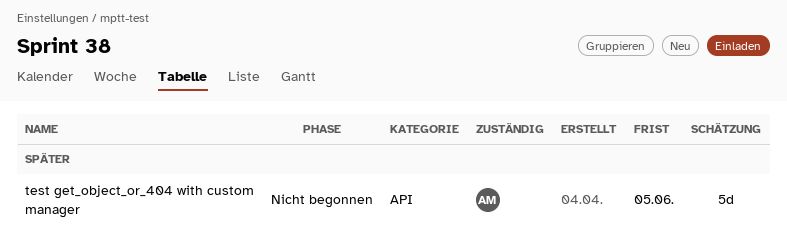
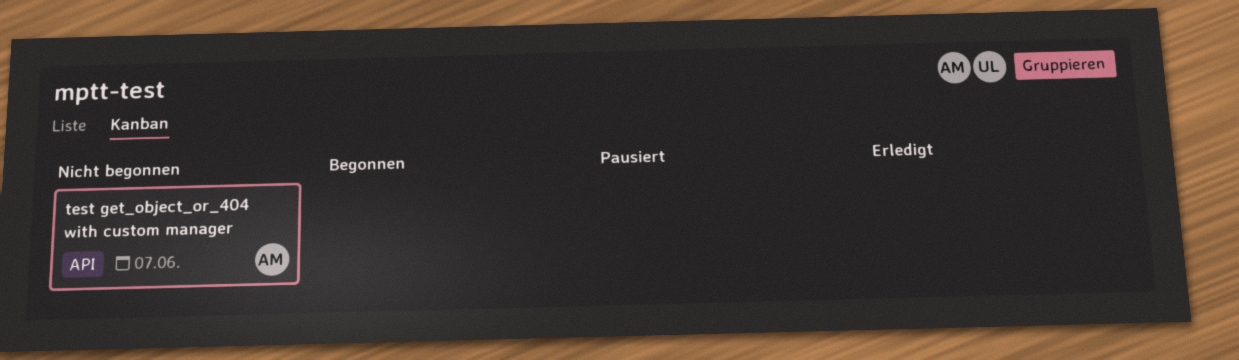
test get_object_or_404 with custom manager, due: Jun 5 -> Jun 7

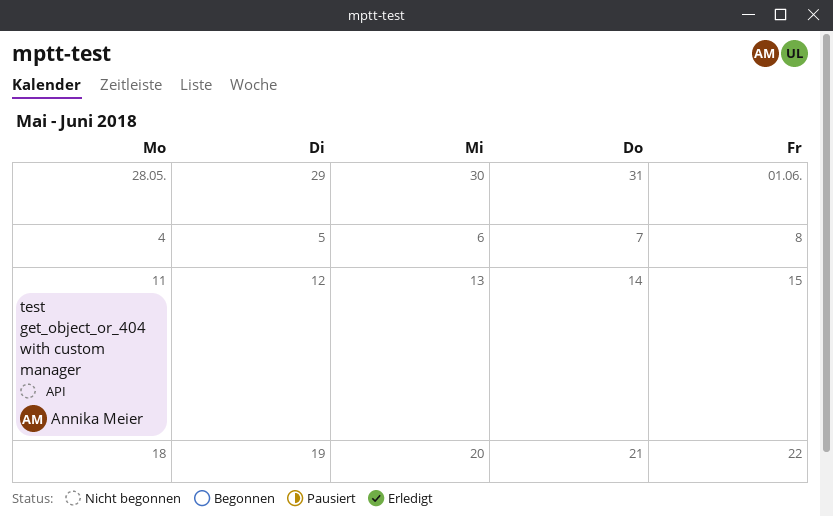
test get_object_or_404 with custom manager, due: Jun 7 -> Jun 11

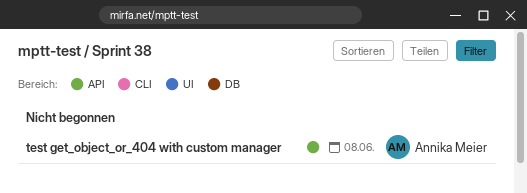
test get_object_or_404 with custom manager, due: Jun 11 -> Jun 8

